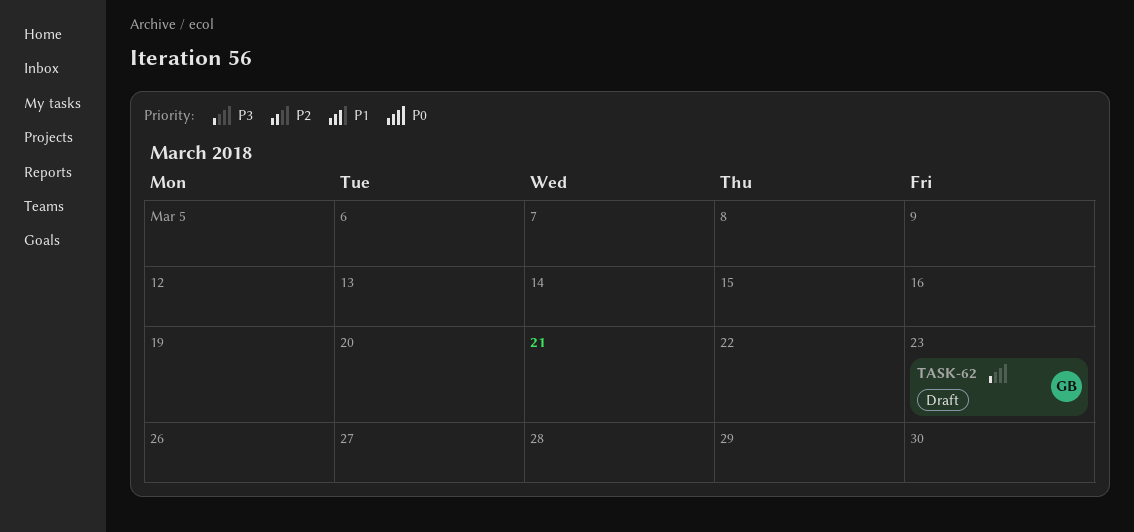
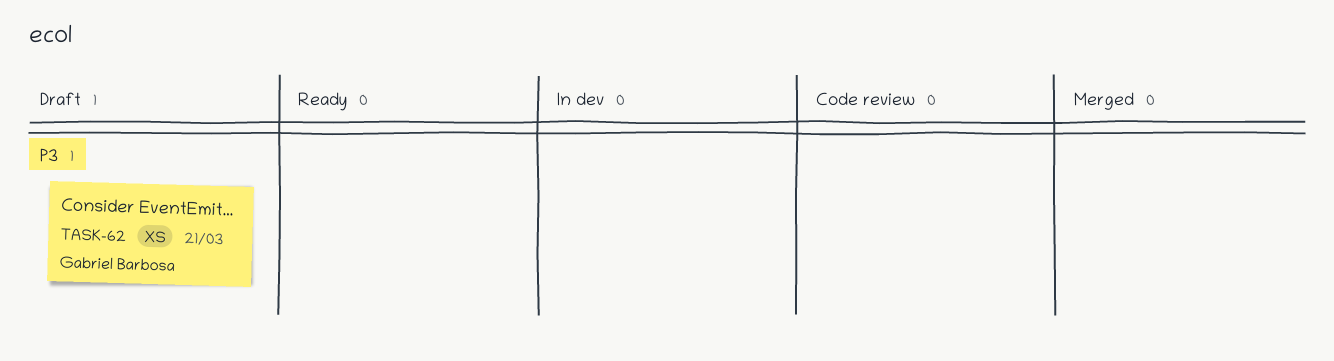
TASK-62, due: Mar 23 -> Mar 21

